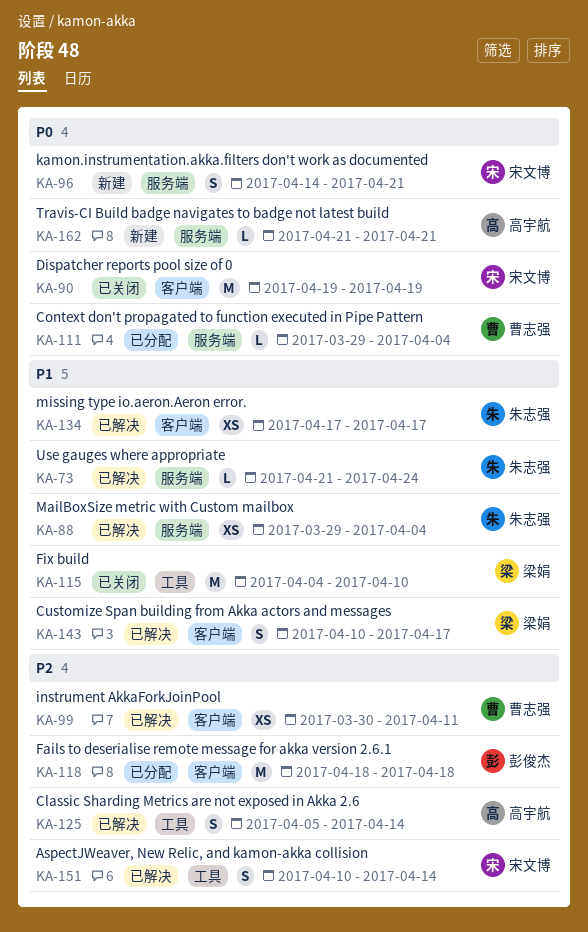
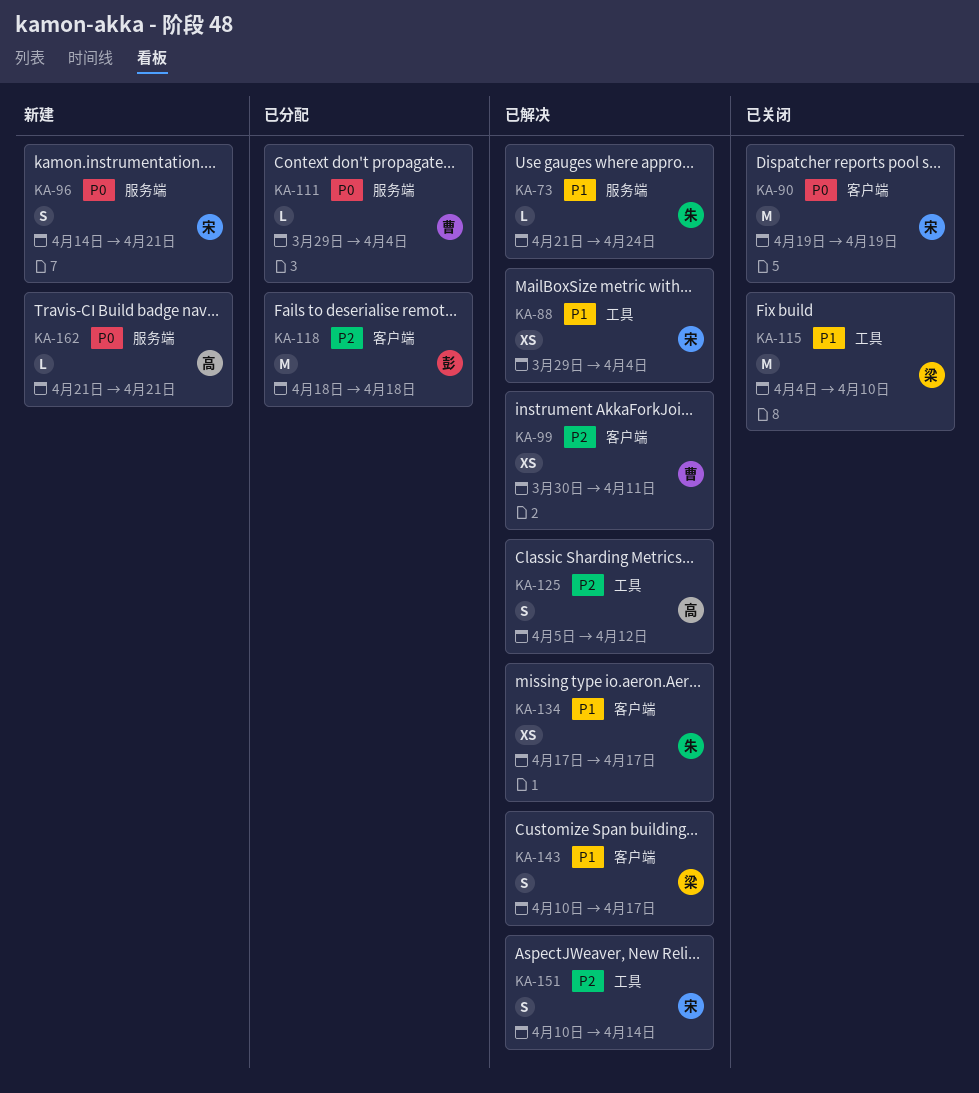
KA-88, owner: 朱志强 -> 宋文博
KA-88, label: 服务端 -> 工具
KA-125, due: Apr 14 -> Apr 12

